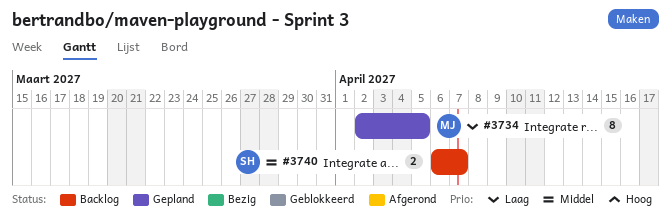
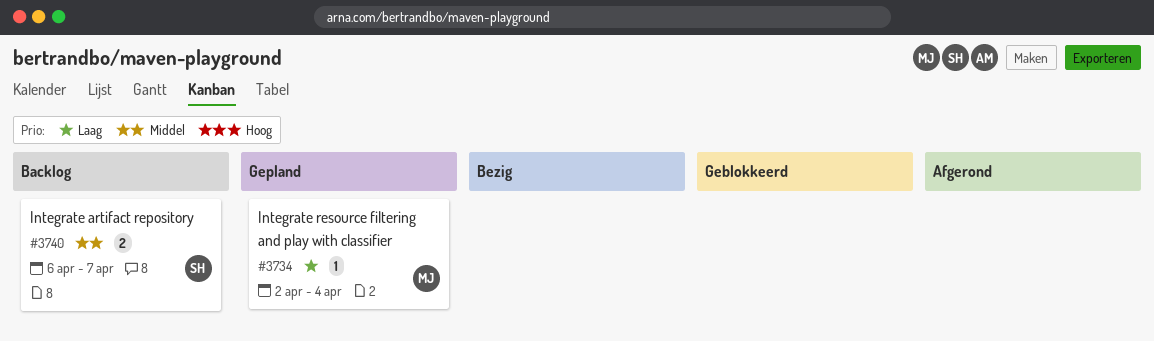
#3734, estimate: 8 -> 1
#3734, due: Apr 5 -> Apr 4

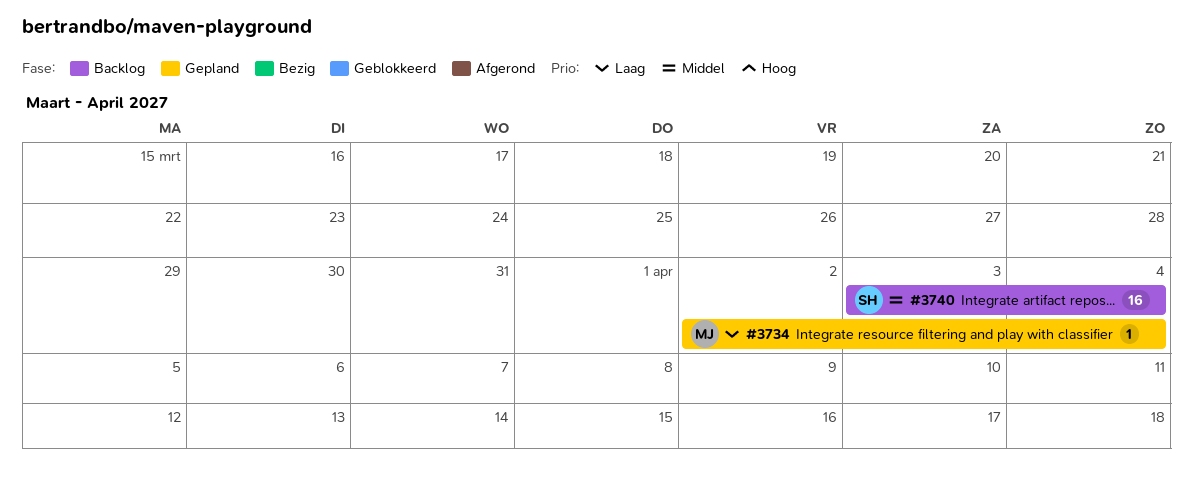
#3740, estimate: 2 -> 16
#3740, start: Apr 6 -> Apr 3
#3740, due: Apr 7 -> Apr 4

